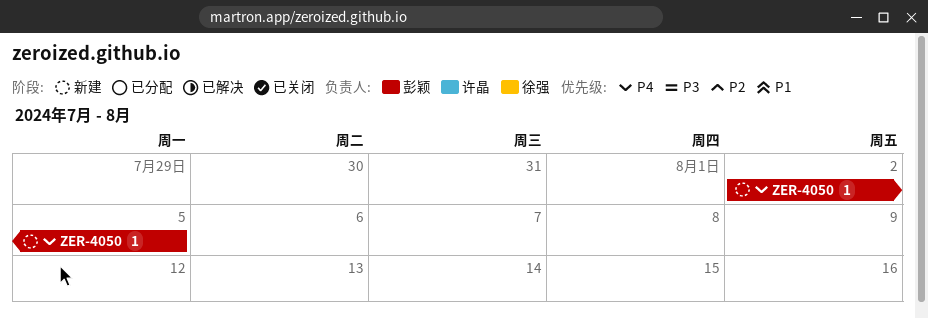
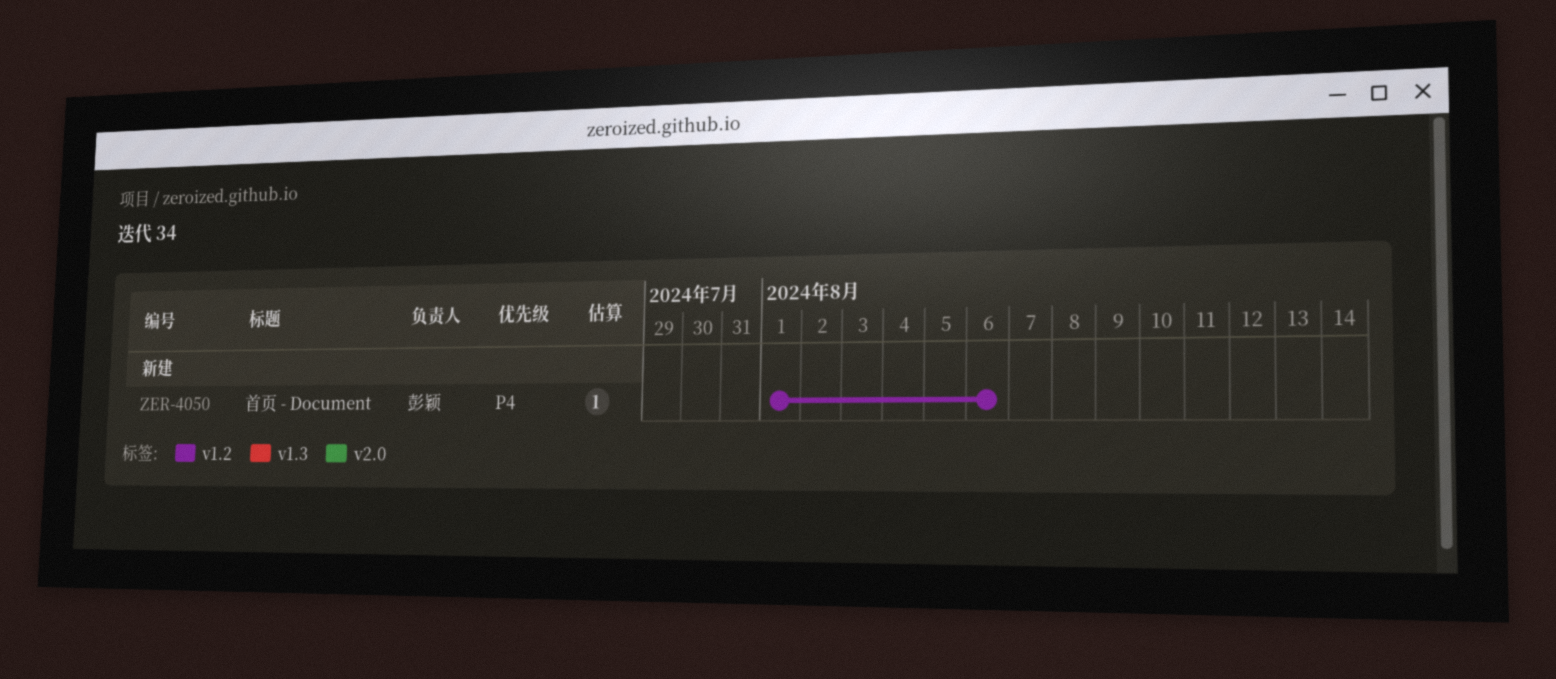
ZER-4050, start: Aug 2 -> Aug 1
ZER-4050, due: Aug 5 -> Aug 6

